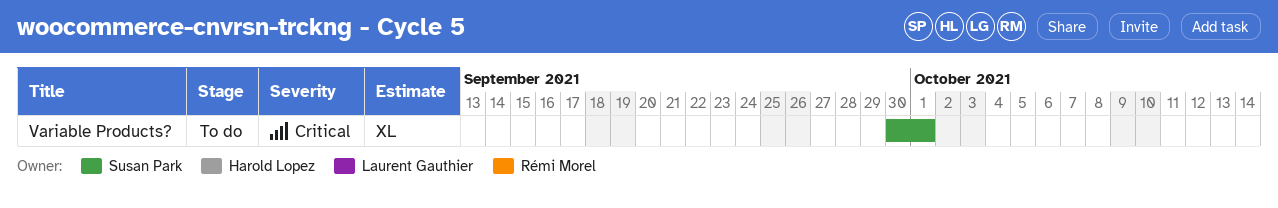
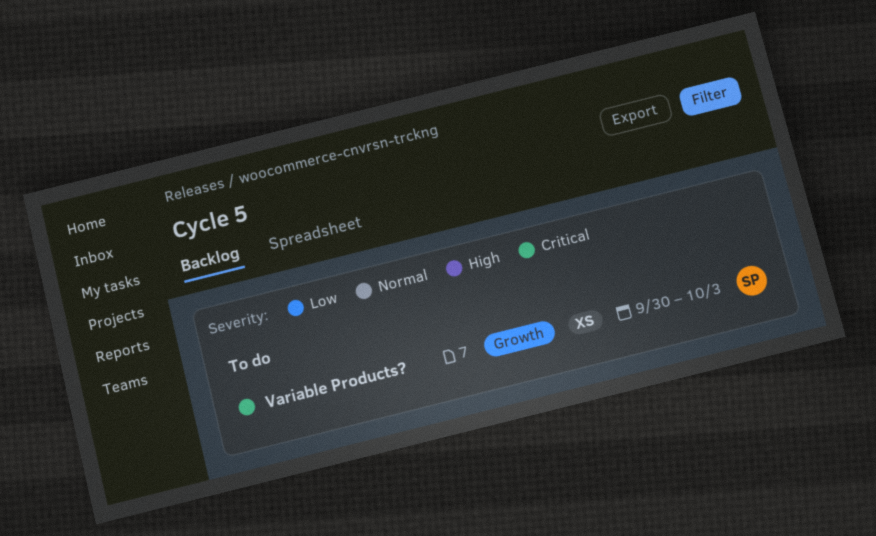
Variable Products?, estimate: XL -> XS
Variable Products?, due: Oct 1 -> Oct 3

